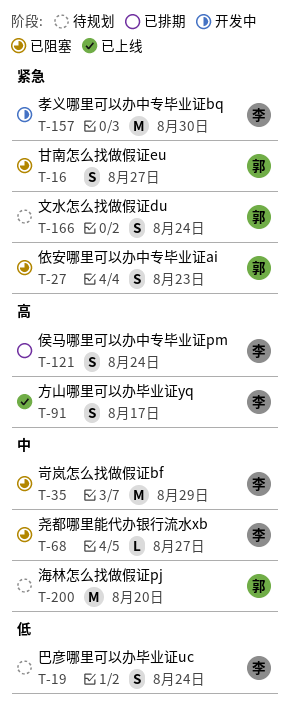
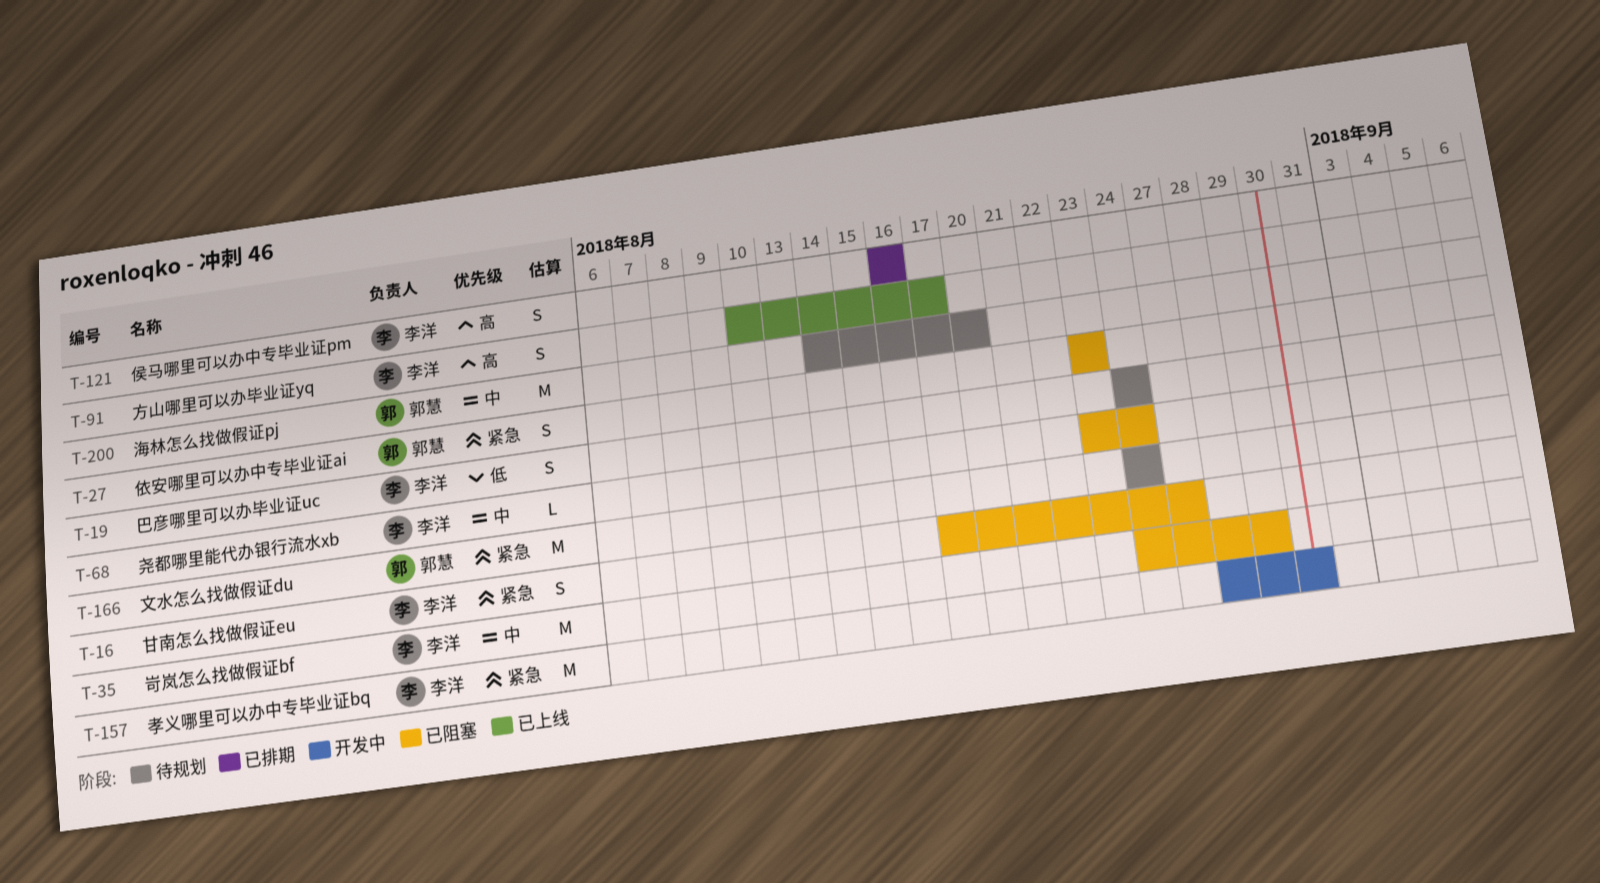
T-16, owner: 郭慧 -> 李洋
T-68, due: Aug 27 -> Aug 24
T-121, due: Aug 24 -> Aug 16
T-166, estimate: S -> M

